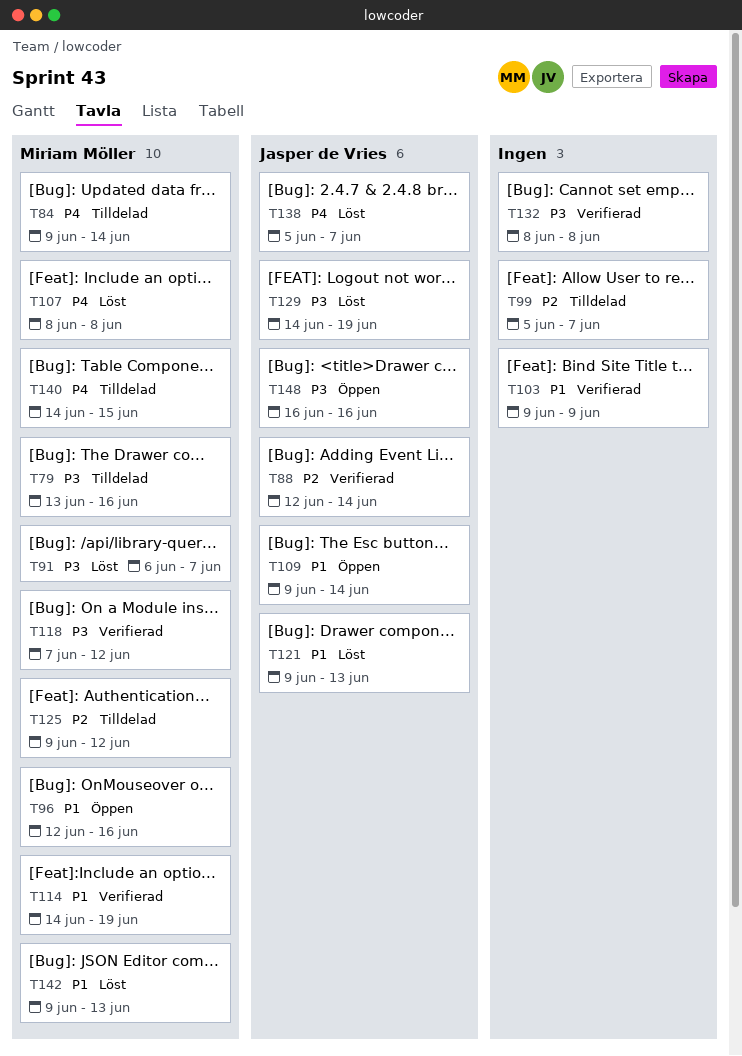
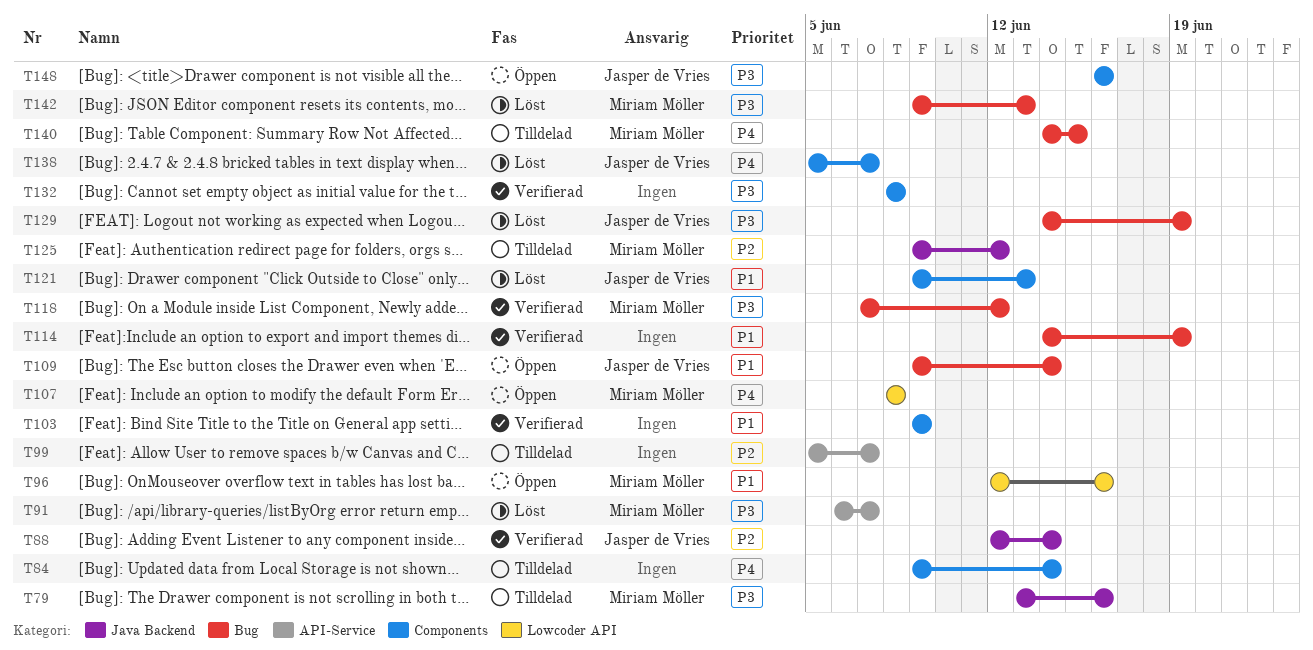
T84, owner: Miriam Möller -> none
T107, status: Löst -> Öppen
T114, owner: Miriam Möller -> none
T142, priority: P1 -> P3

